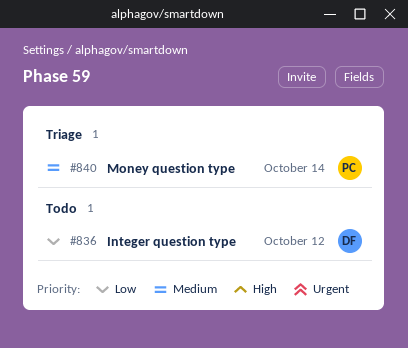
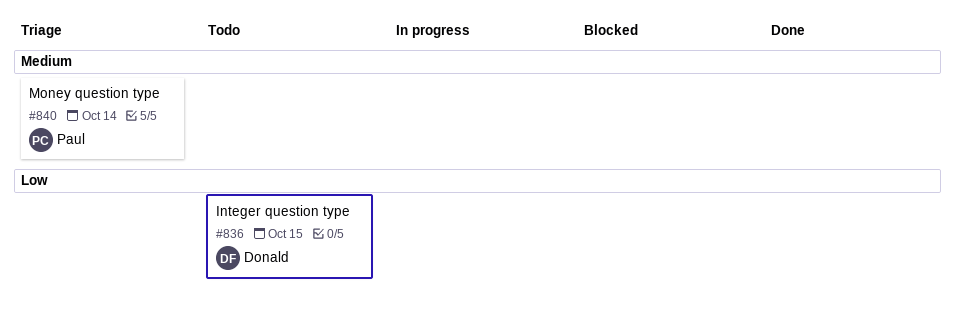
#836, due: Oct 12 -> Oct 15

